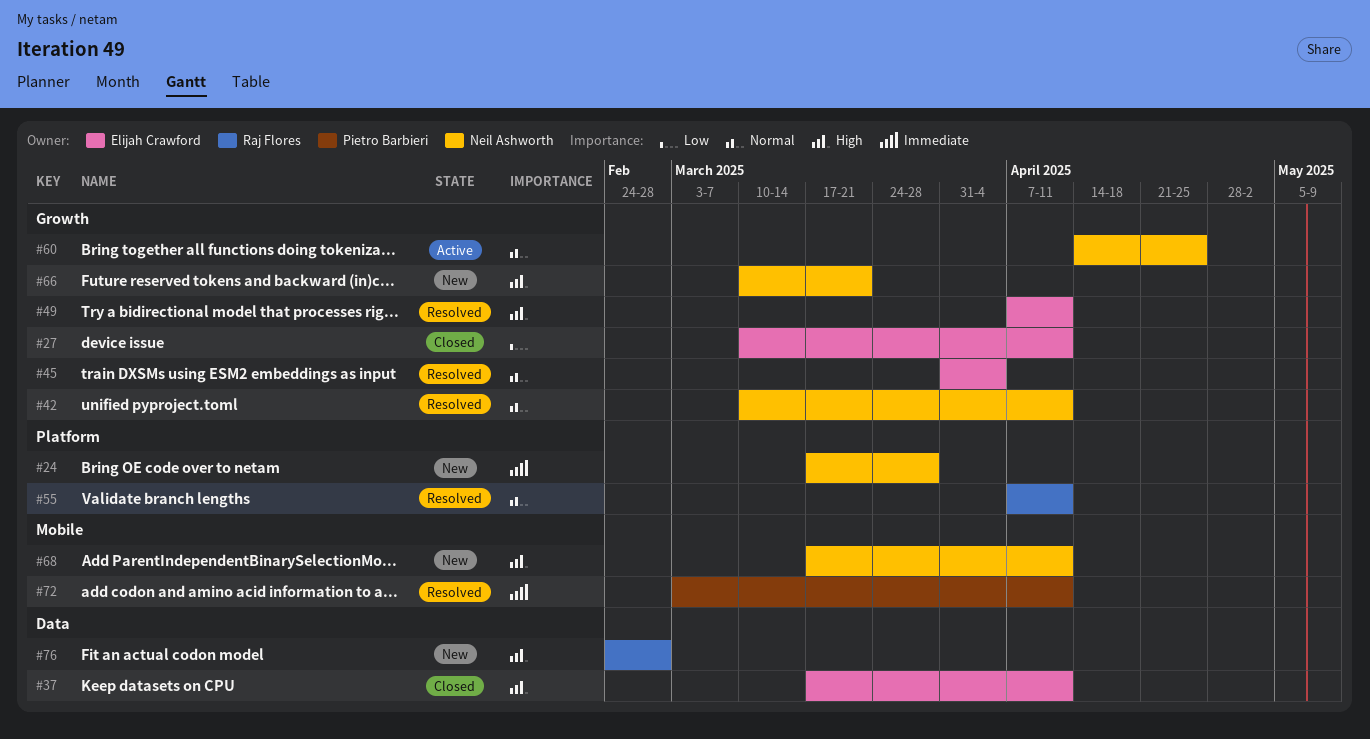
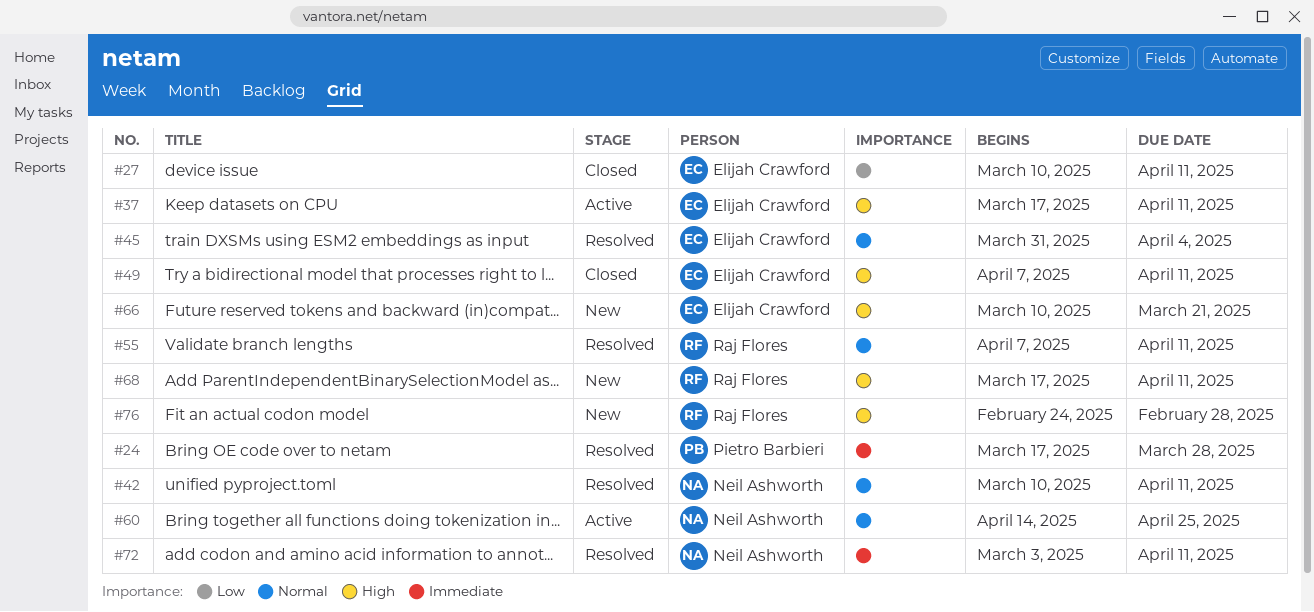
#24, status: New -> Resolved
#24, owner: Neil Ashworth -> Pietro Barbieri
#37, status: Closed -> Active
#49, status: Resolved -> Closed
#66, owner: Neil Ashworth -> Elijah Crawford
#68, owner: Neil Ashworth -> Raj Flores
#72, owner: Pietro Barbieri -> Neil Ashworth

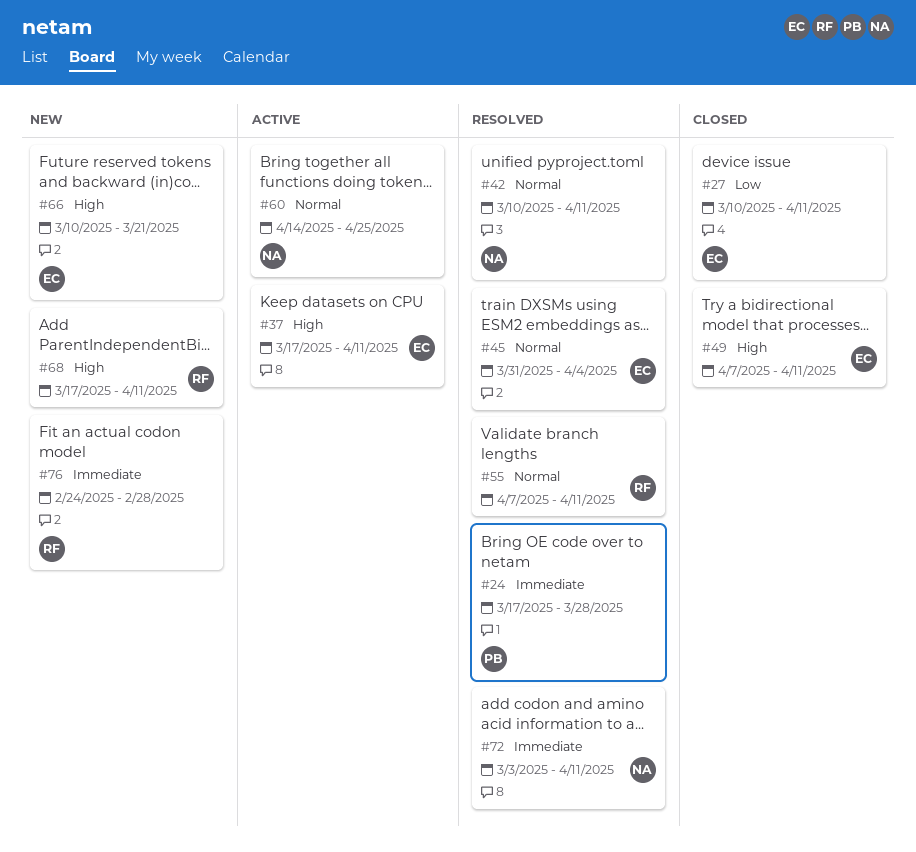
#76, priority: High -> Immediate

